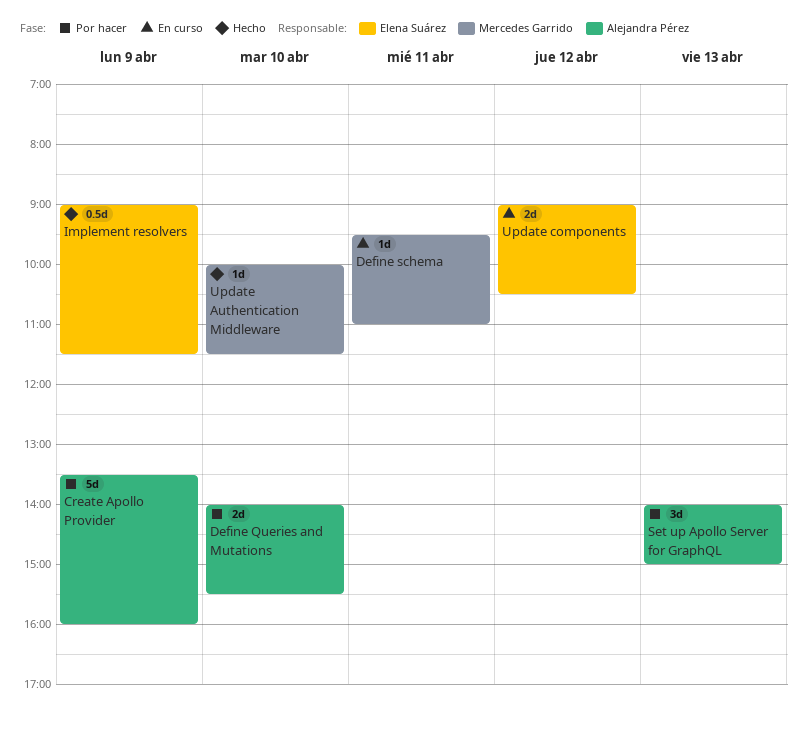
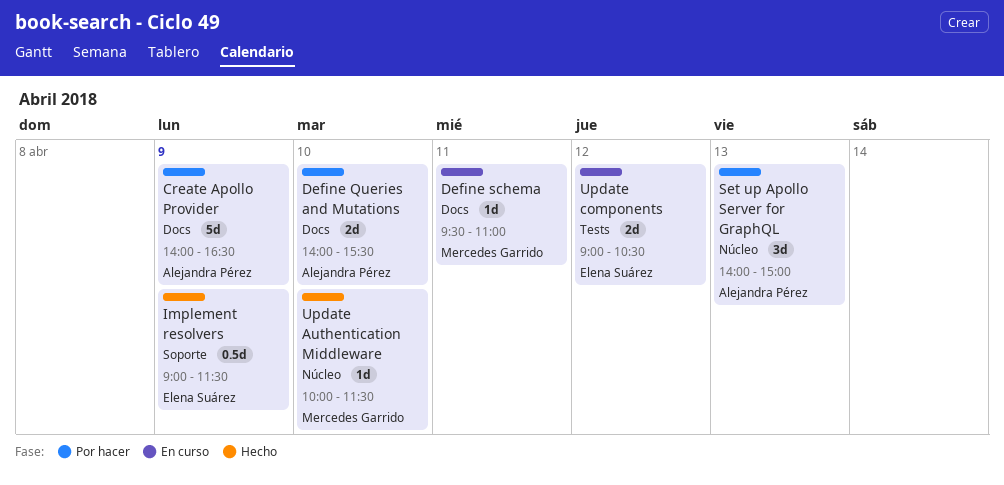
Create Apollo Provider, begins: 13:30 -> 14:00
Create Apollo Provider, ends: 16:00 -> 16:30

